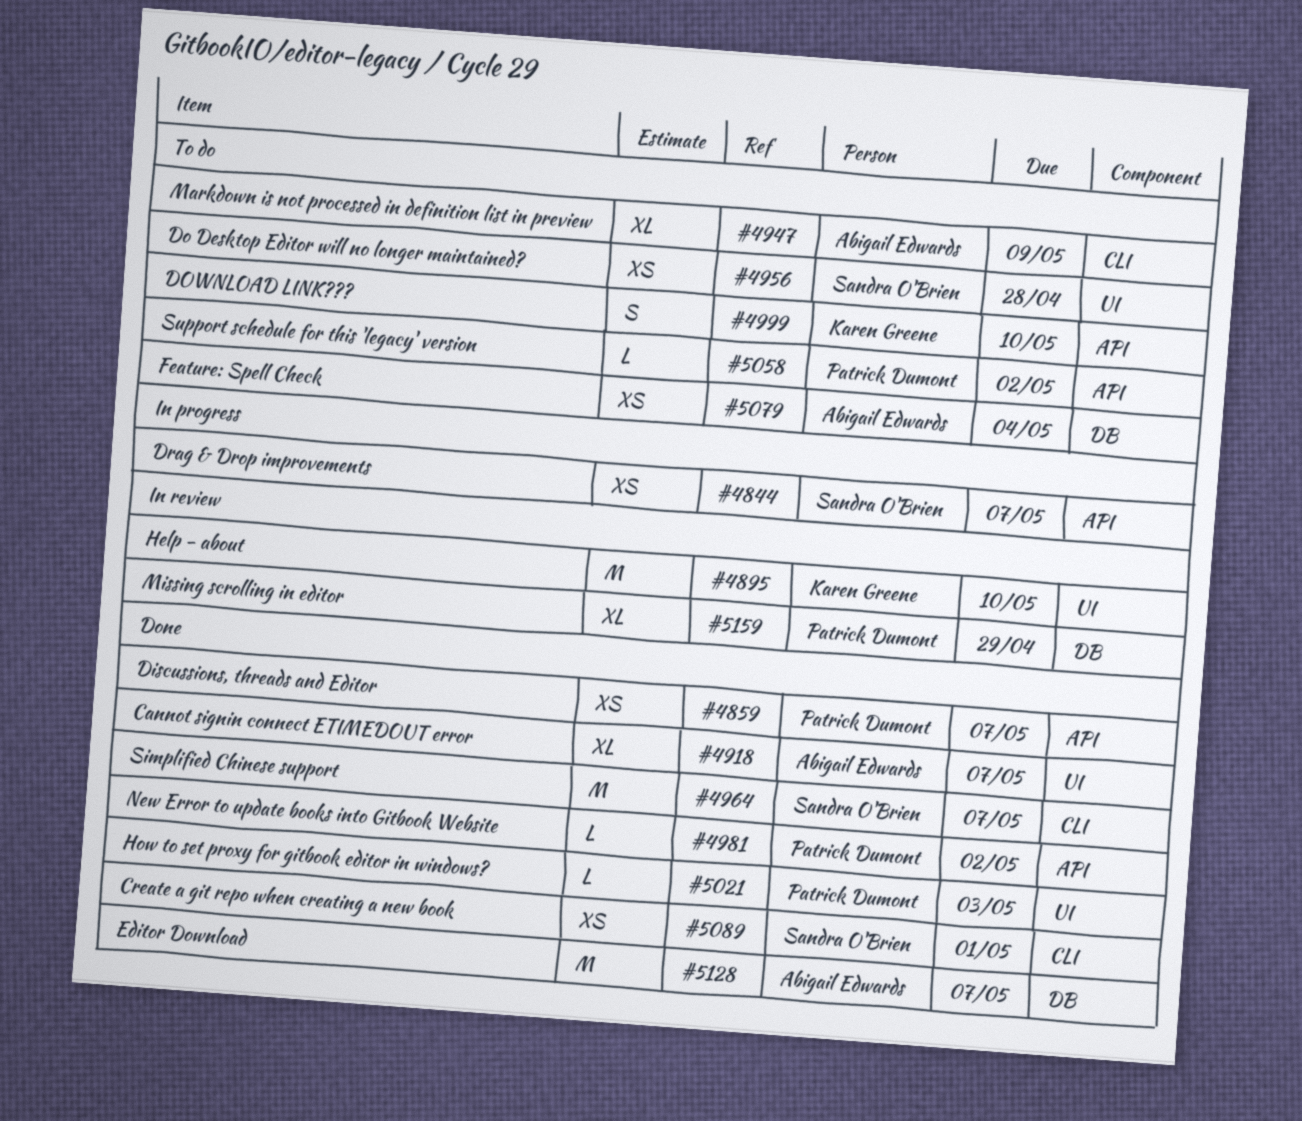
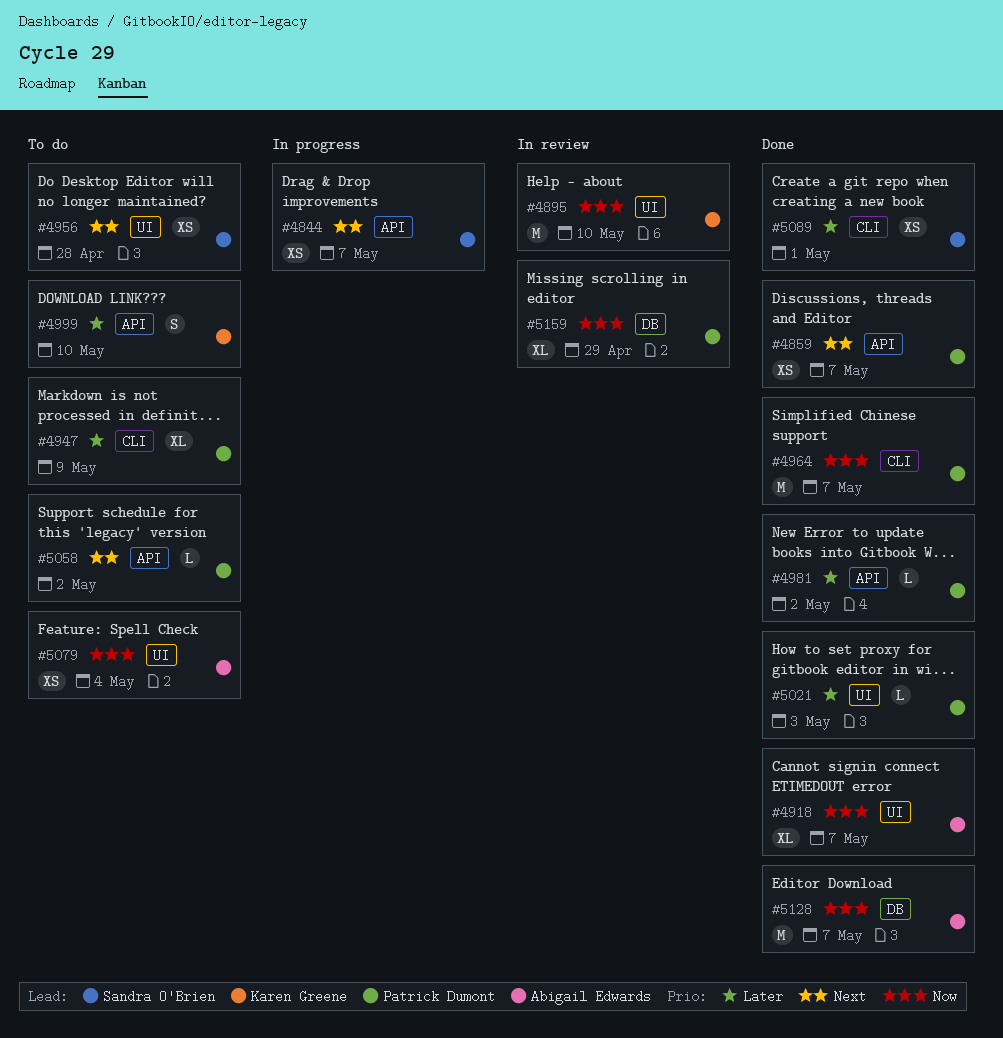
#4947, owner: Abigail Edwards -> Patrick Dumont
#4964, owner: Sandra O'Brien -> Patrick Dumont
#5079, label: DB -> UI

